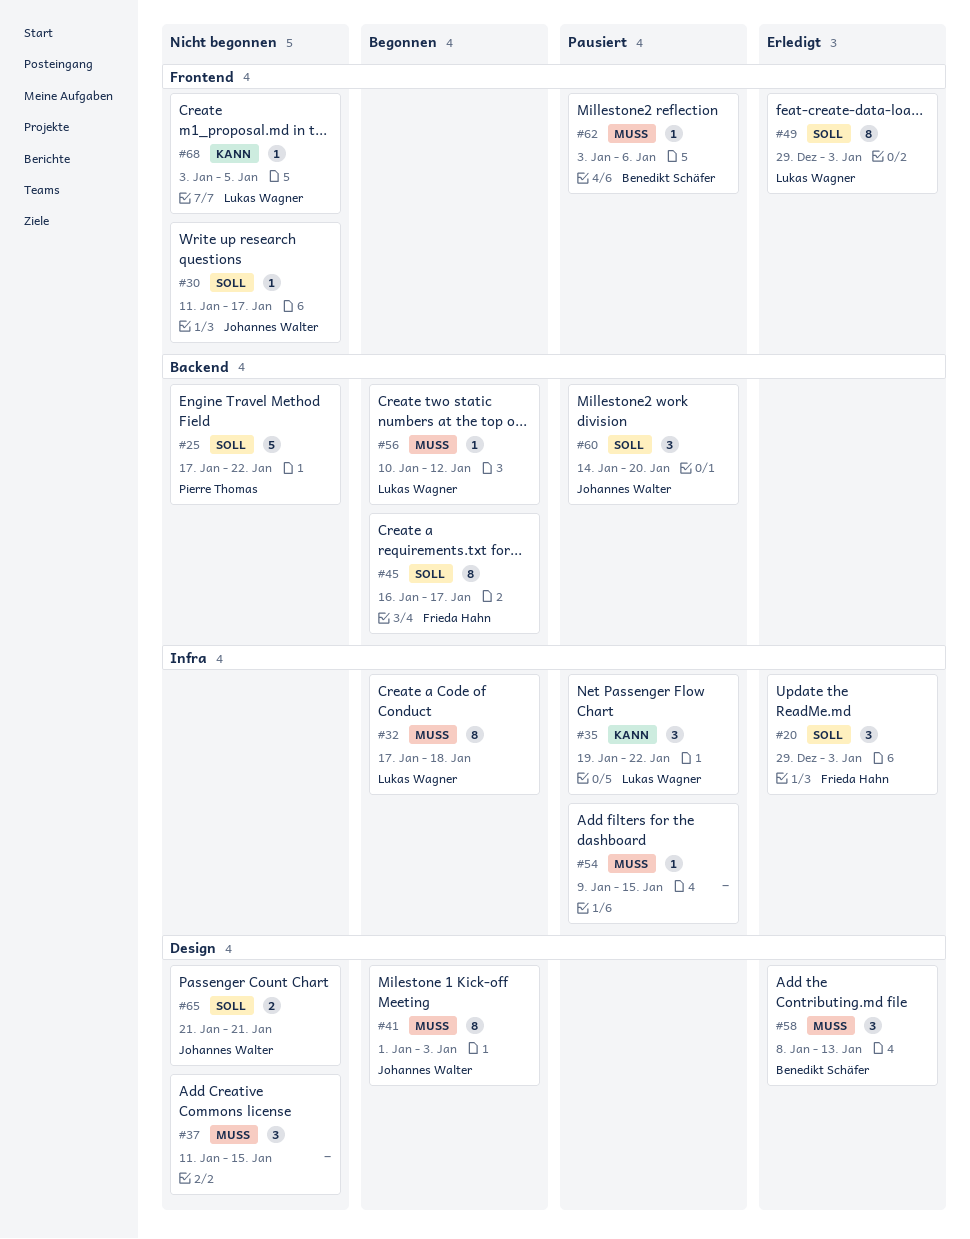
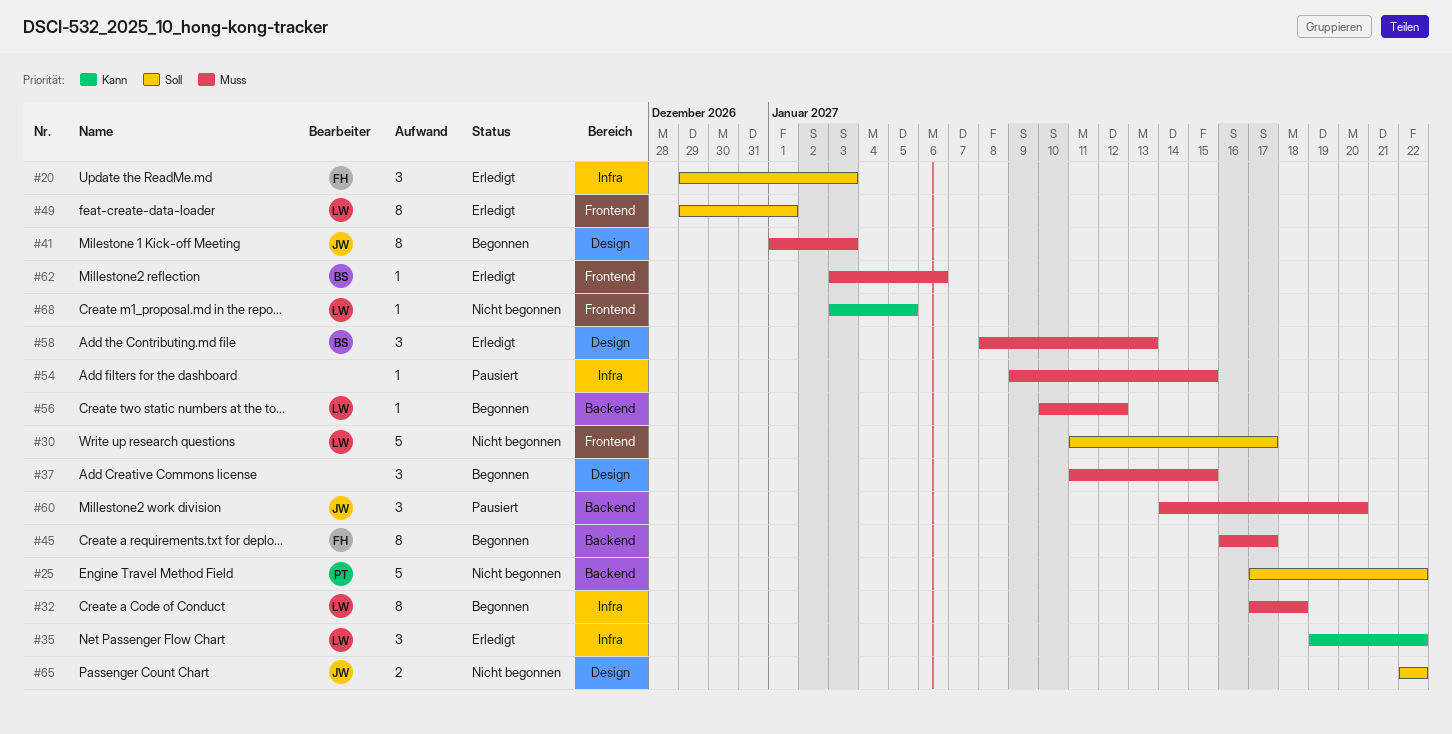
#30, owner: Johannes Walter -> Lukas Wagner
#30, estimate: 1 -> 5
#35, status: Pausiert -> Erledigt
#37, status: Nicht begonnen -> Begonnen
#45, priority: Soll -> Muss
#49, due: Jan 3 -> Jan 1
#60, priority: Soll -> Muss
#62, status: Pausiert -> Erledigt
#65, start: Jan 21 -> Jan 22
#65, due: Jan 21 -> Jan 22

